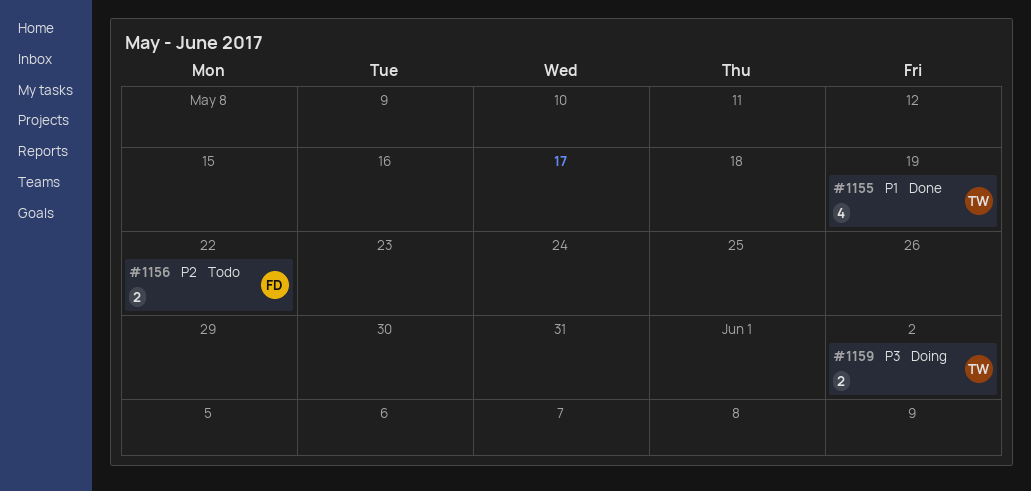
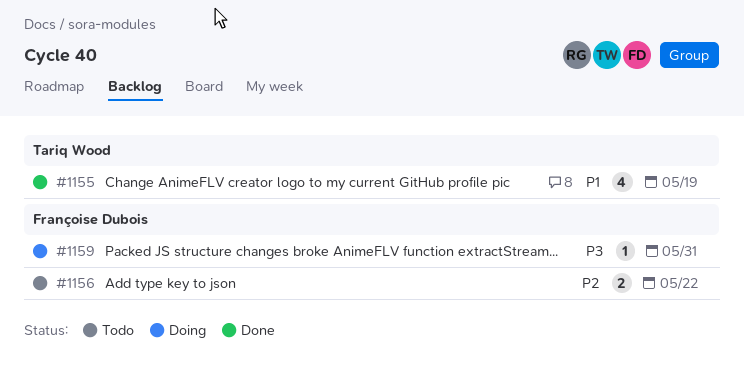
#1159, owner: Tariq Wood -> Françoise Dubois
#1159, estimate: 2 -> 1
#1159, due: Jun 2 -> May 31

